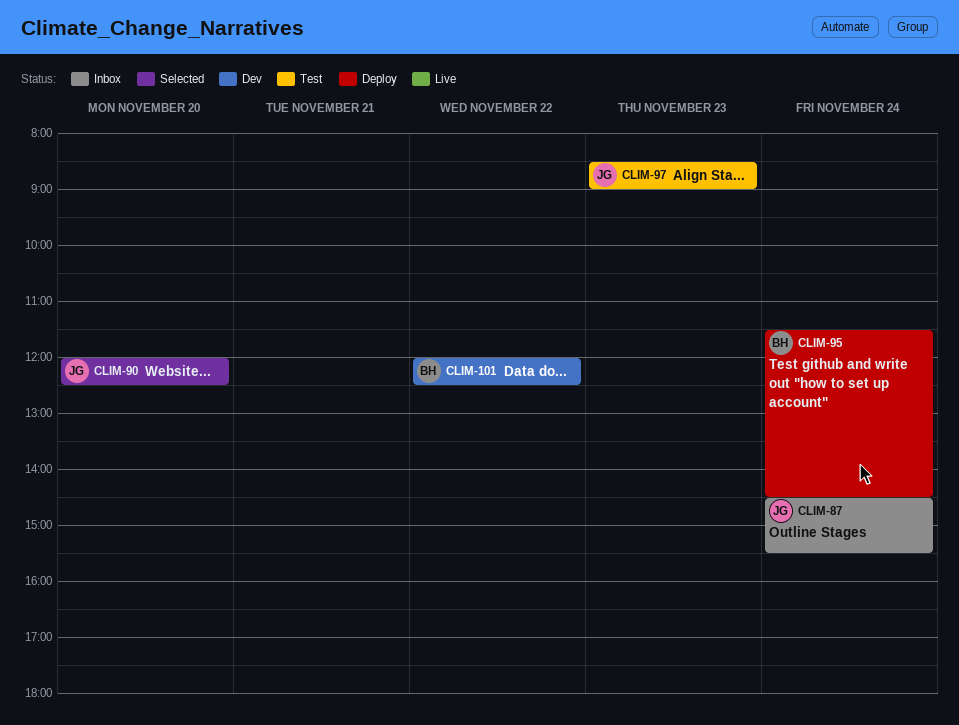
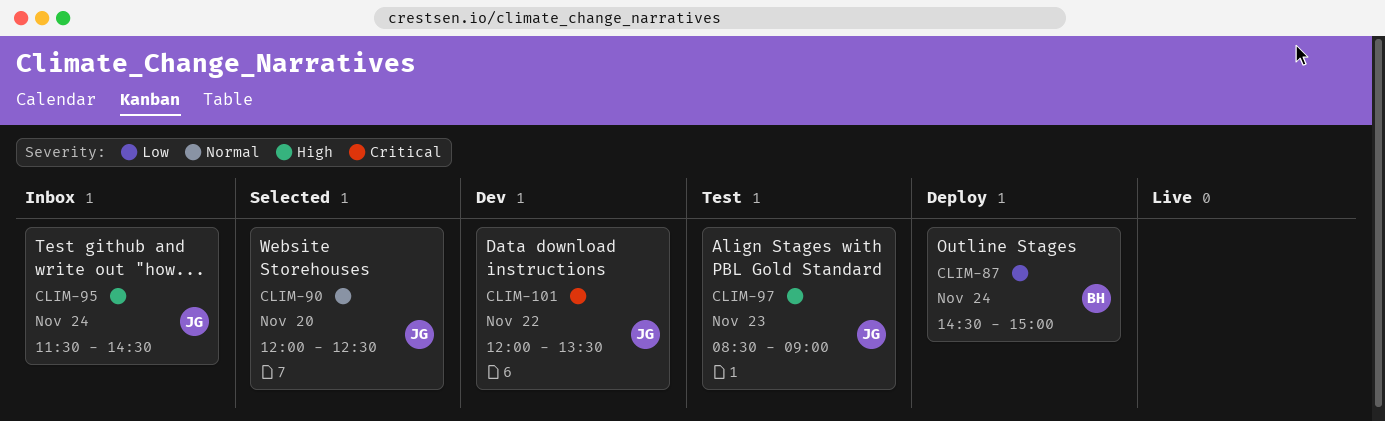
CLIM-87, status: Inbox -> Deploy
CLIM-87, owner: JG -> BH
CLIM-87, ends: 15:30 -> 15:00
CLIM-95, status: Deploy -> Inbox
CLIM-95, owner: BH -> JG
CLIM-101, owner: BH -> JG
CLIM-101, ends: 12:30 -> 13:30

